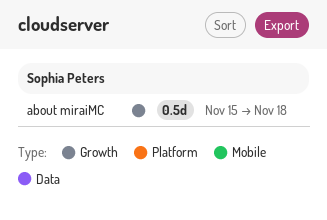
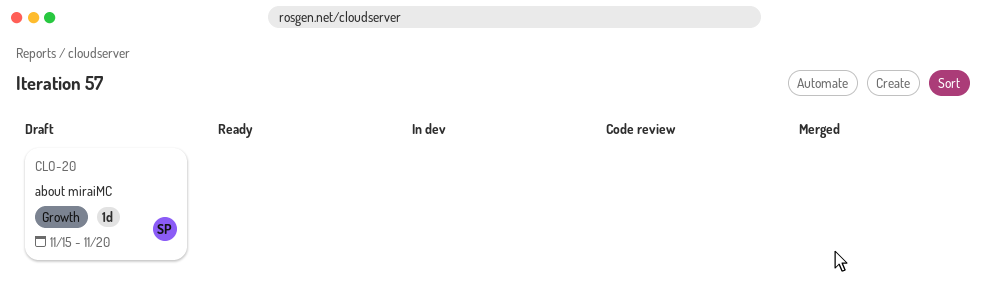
about miraiMC, estimate: 0.5d -> 1d
about miraiMC, due: Nov 18 -> Nov 20

